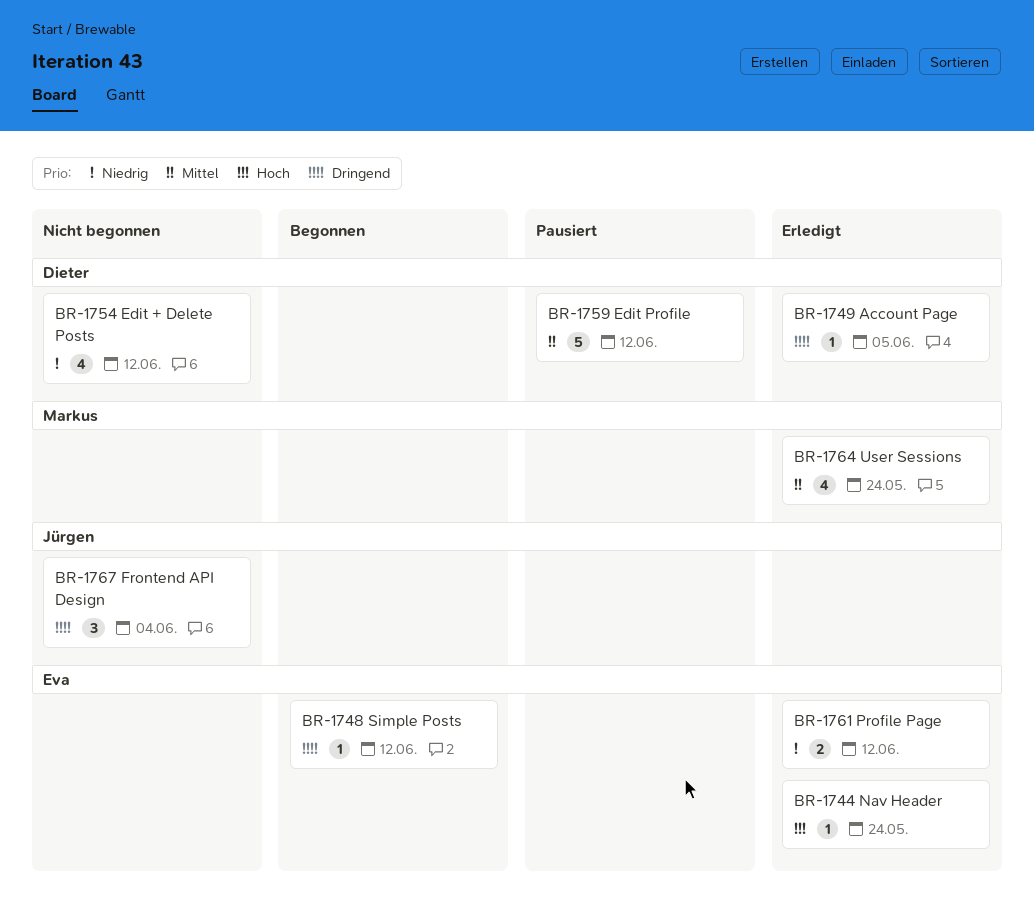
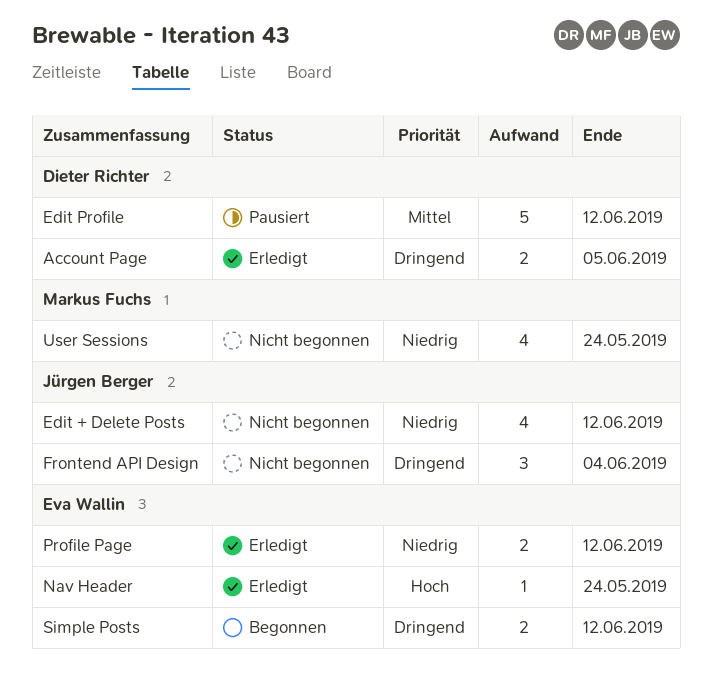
Account Page, estimate: 1 -> 2
Edit + Delete Posts, owner: Dieter Richter -> Jürgen Berger
Simple Posts, estimate: 1 -> 2
User Sessions, status: Erledigt -> Nicht begonnen
User Sessions, priority: Mittel -> Niedrig

